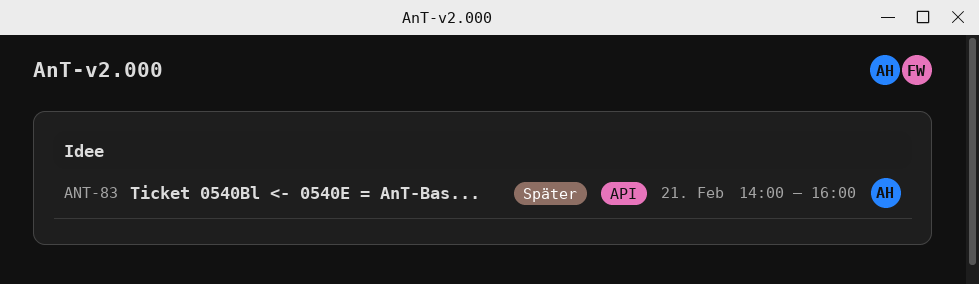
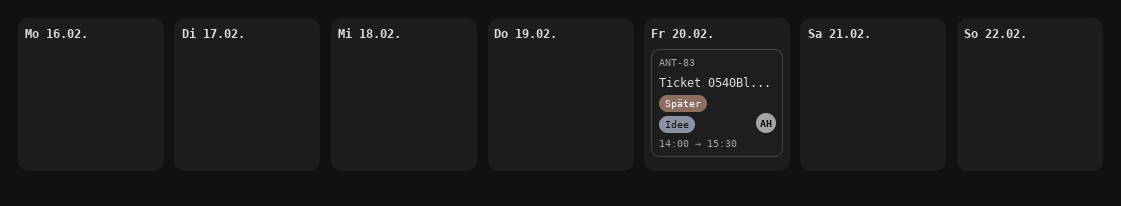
ANT-83, day: Feb 21 -> Feb 20
ANT-83, ends: 16:00 -> 15:30

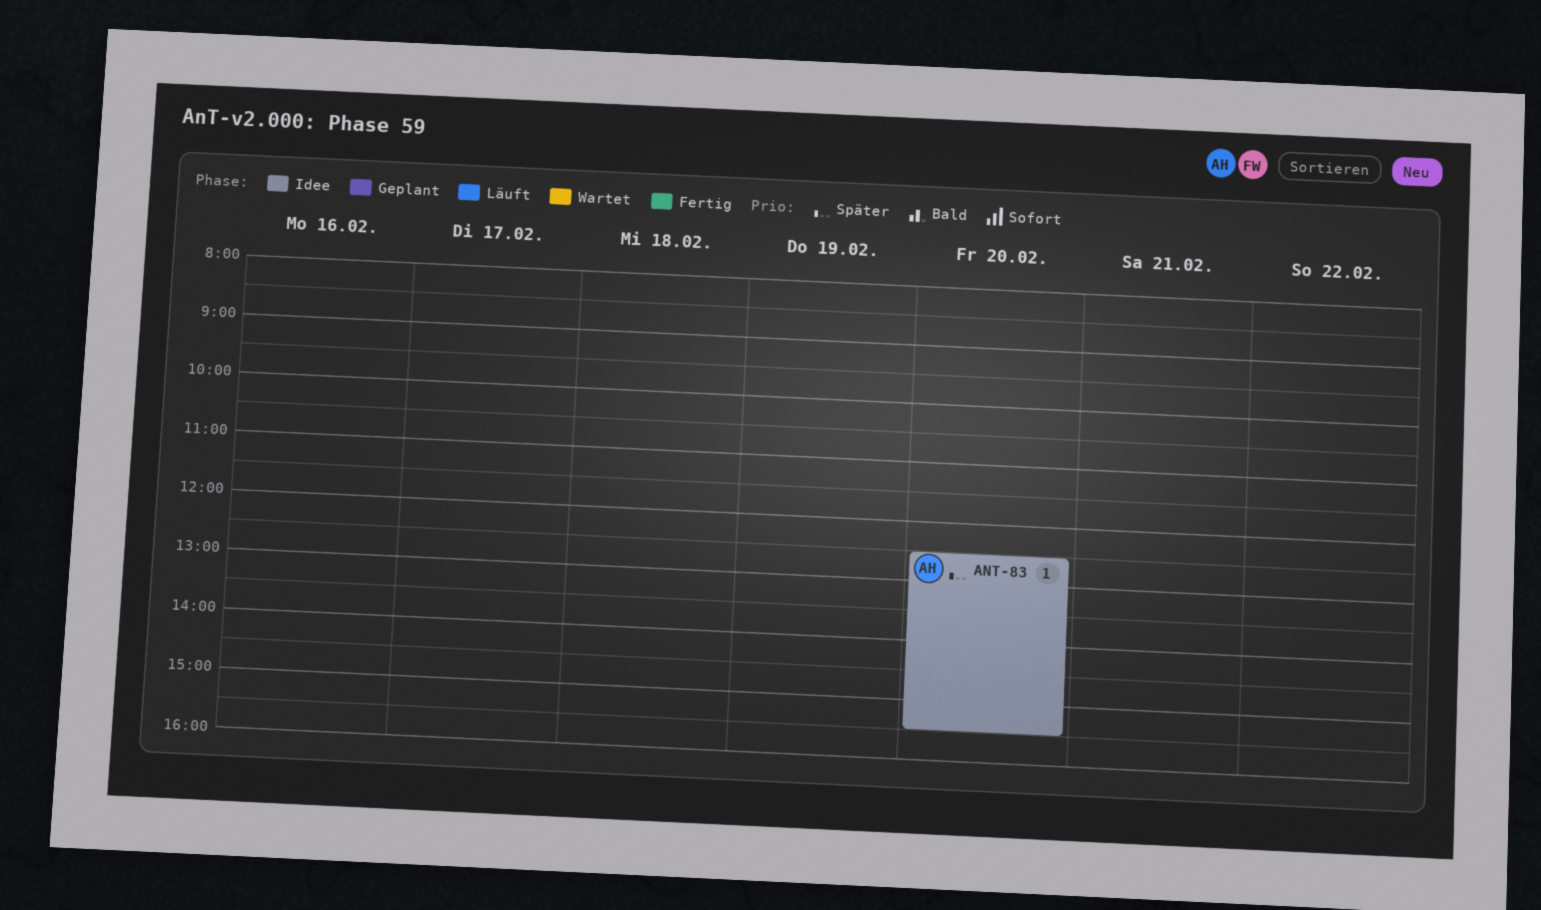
ANT-83, begins: 14:00 -> 12:30

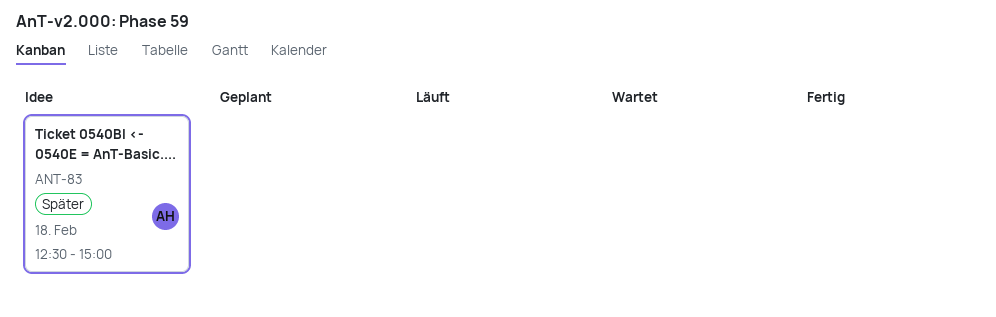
ANT-83, day: Feb 20 -> Feb 18
ANT-83, ends: 15:30 -> 15:00

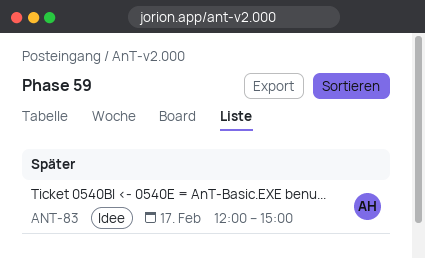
ANT-83, day: Feb 18 -> Feb 17
ANT-83, begins: 12:30 -> 12:00

